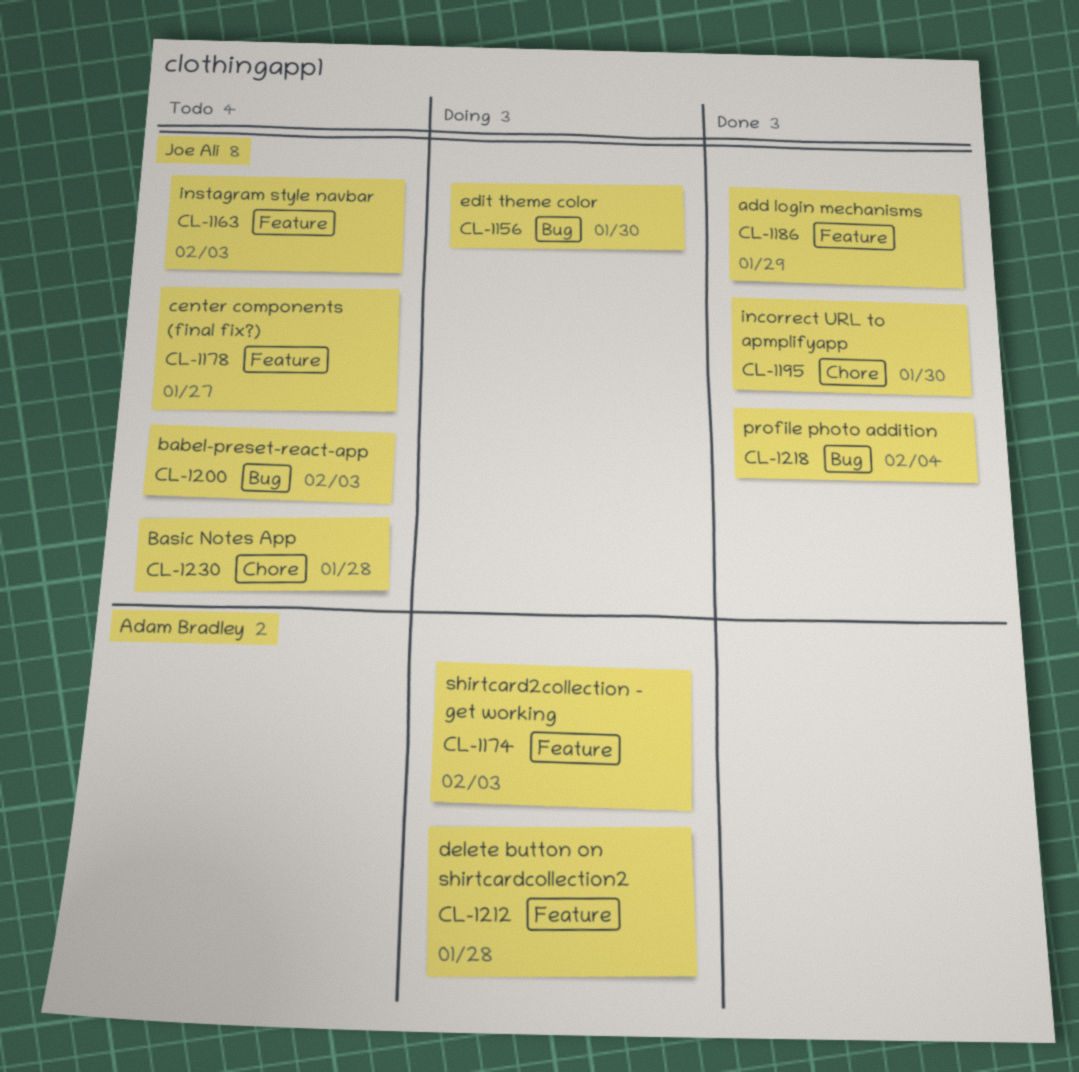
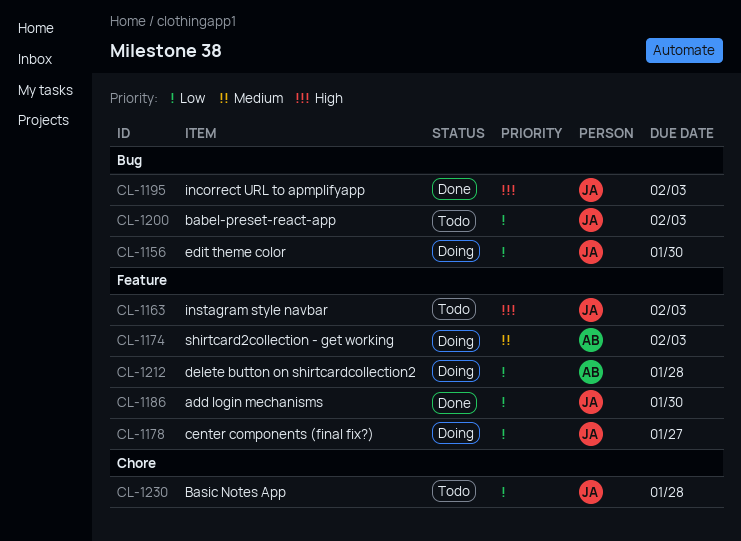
CL-1178, status: Todo -> Doing
CL-1186, due: Jan 29 -> Jan 30
CL-1195, label: Chore -> Bug
CL-1195, due: Jan 30 -> Feb 3
CL-1218: present -> none

